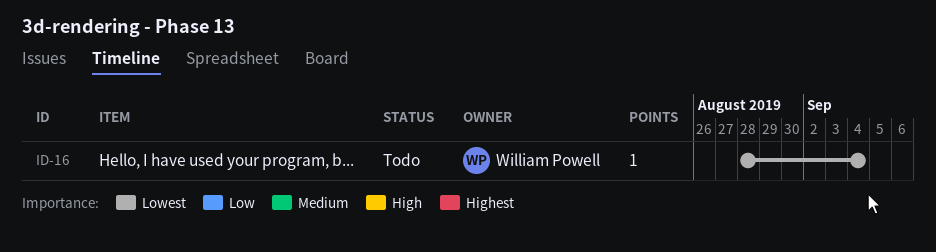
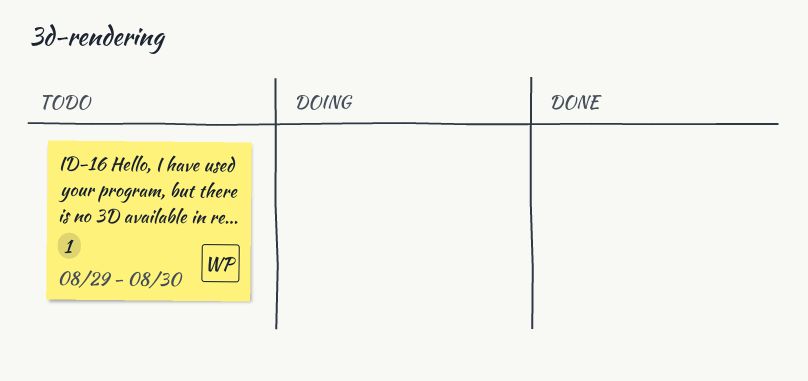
ID-16, start: Aug 28 -> Aug 29
ID-16, due: Sep 4 -> Aug 30

